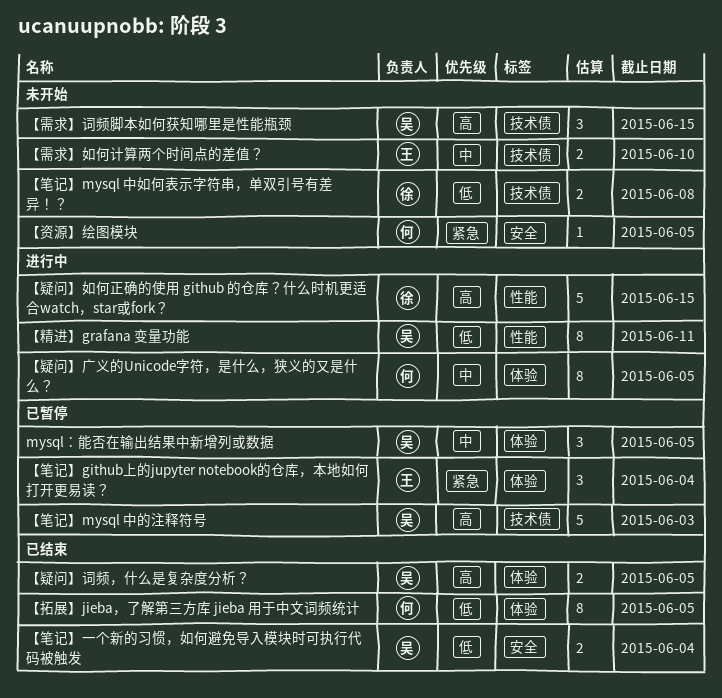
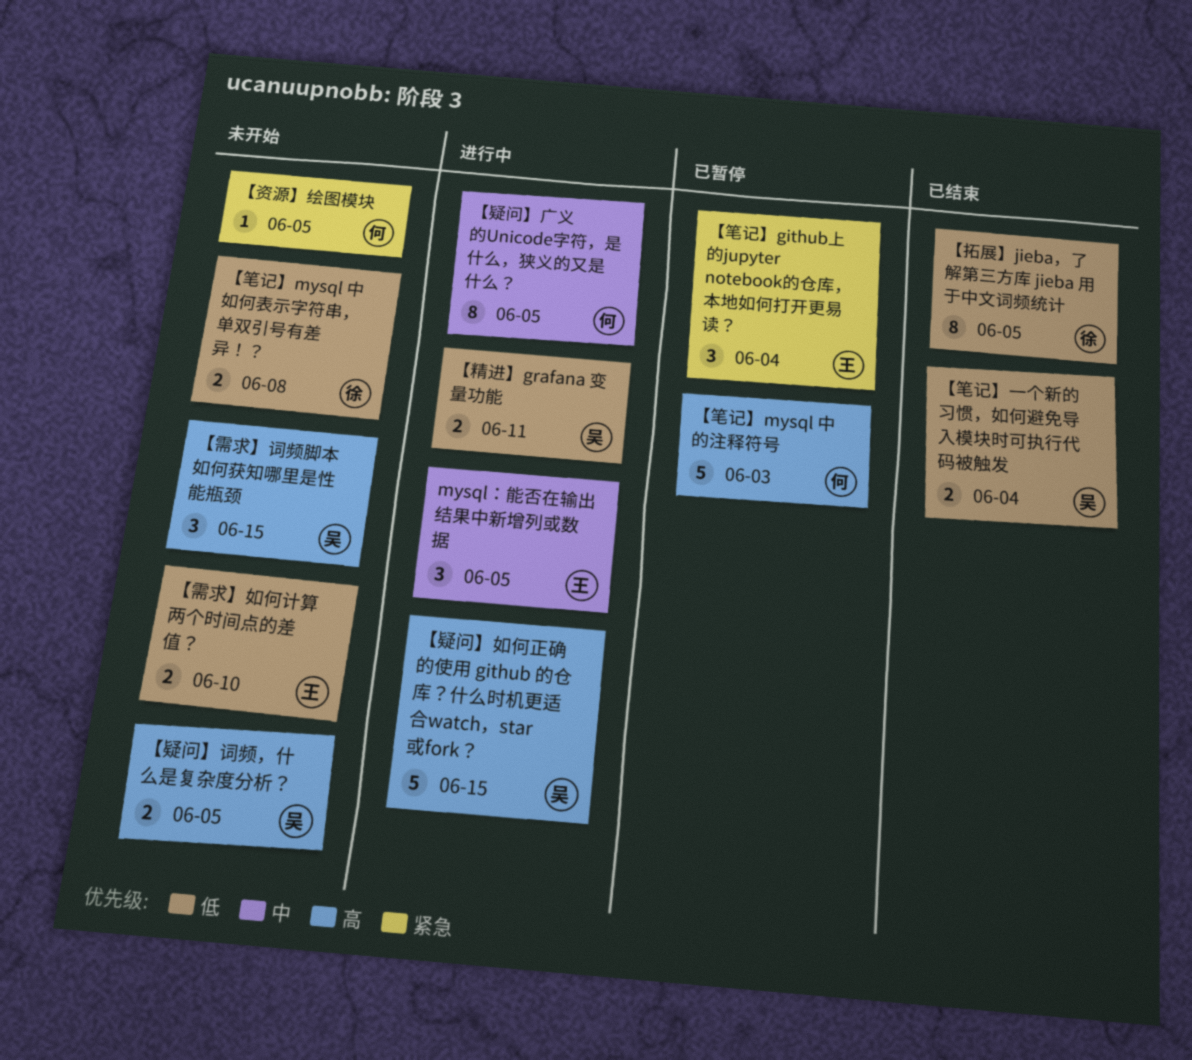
mysql：能否在输出结果中新增列或数据, status: 已暂停 -> 进行中
mysql：能否在输出结果中新增列或数据, owner: 吴 -> 王
【拓展】jieba，了解第三方库 jieba 用于中文词频统计, owner: 何 -> 徐
【疑问】如何正确的使用 github 的仓库？什么时机更适合watch，star或fork？, owner: 徐 -> 吴
【疑问】词频，什么是复杂度分析？, status: 已结束 -> 未开始
【笔记】mysql 中的注释符号, owner: 吴 -> 何
【精进】grafana 变量功能, estimate: 8 -> 2
【需求】如何计算两个时间点的差值？, priority: 中 -> 低

